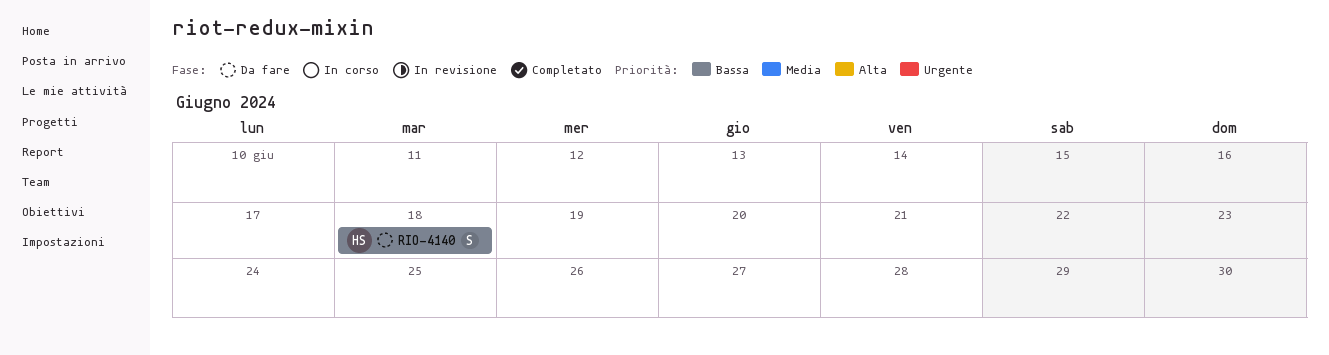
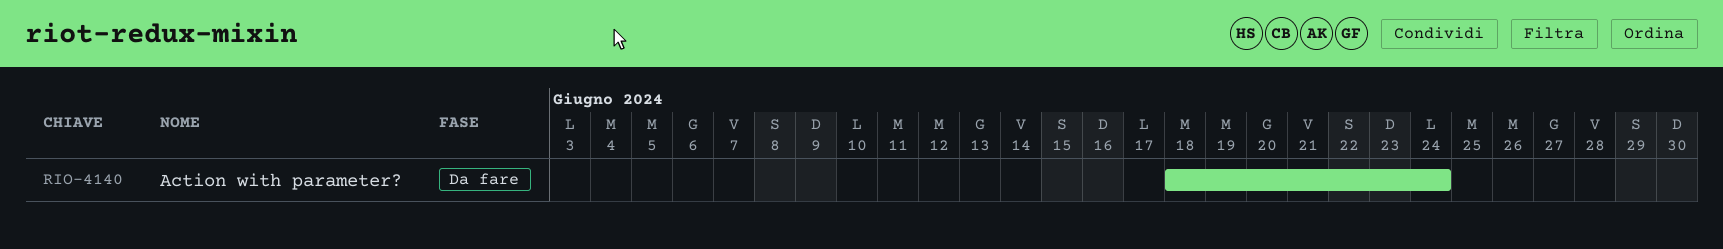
RIO-4140, due: Jun 18 -> Jun 24

